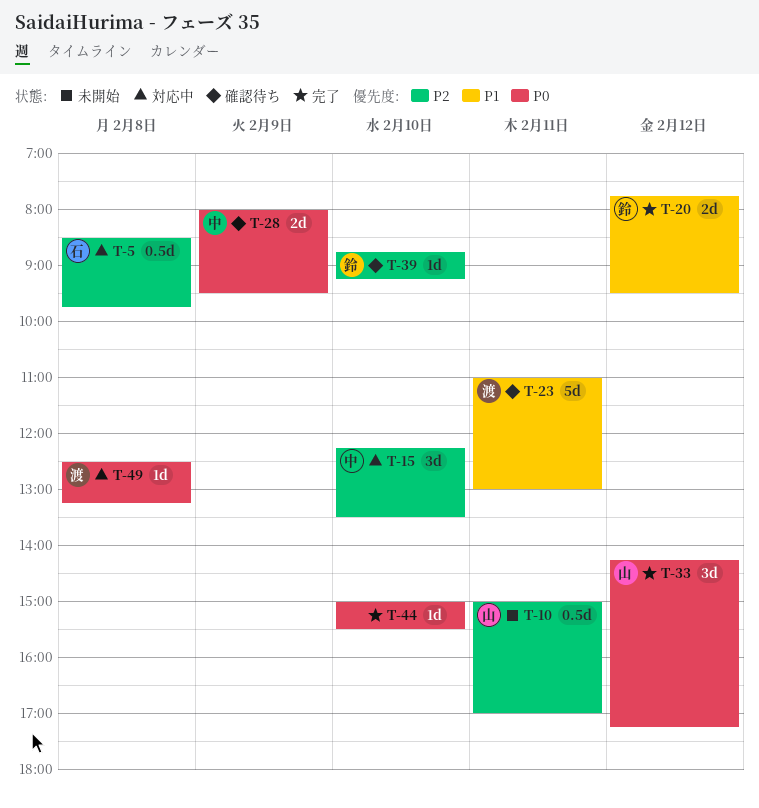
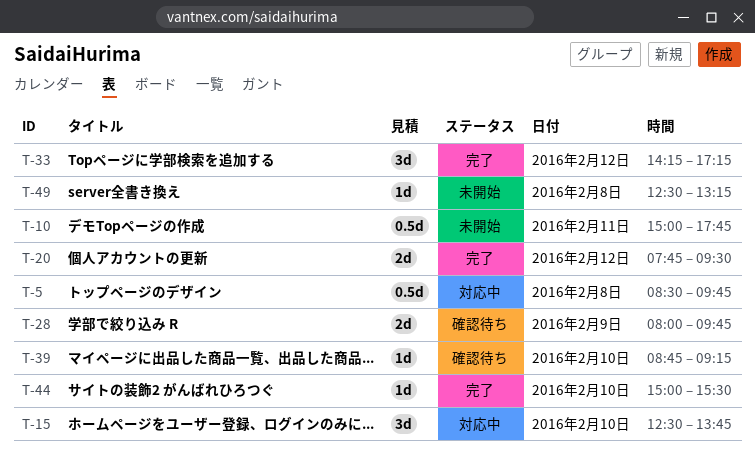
T-10, ends: 17:00 -> 17:45
T-15, begins: 12:15 -> 12:30
T-15, ends: 13:30 -> 13:45
T-23: present -> none
T-28, ends: 09:30 -> 09:45
T-49, status: 対応中 -> 未開始

